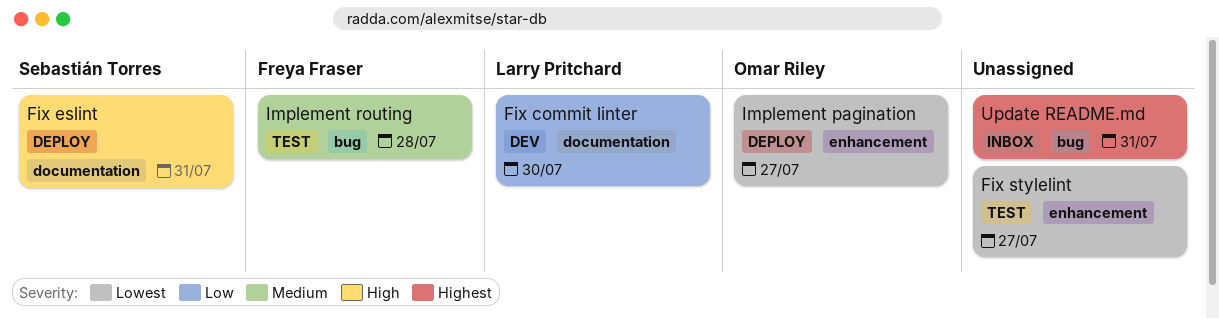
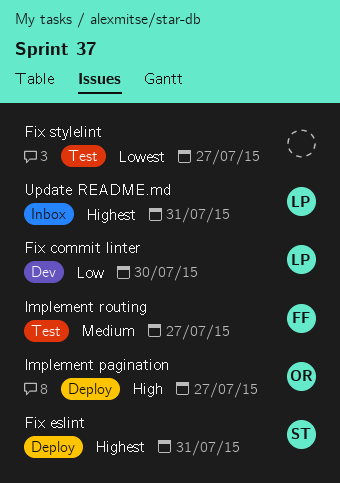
Fix eslint, priority: High -> Highest
Implement pagination, priority: Lowest -> High
Implement routing, due: Jul 28 -> Jul 27
Update README.md, owner: none -> Larry Pritchard

